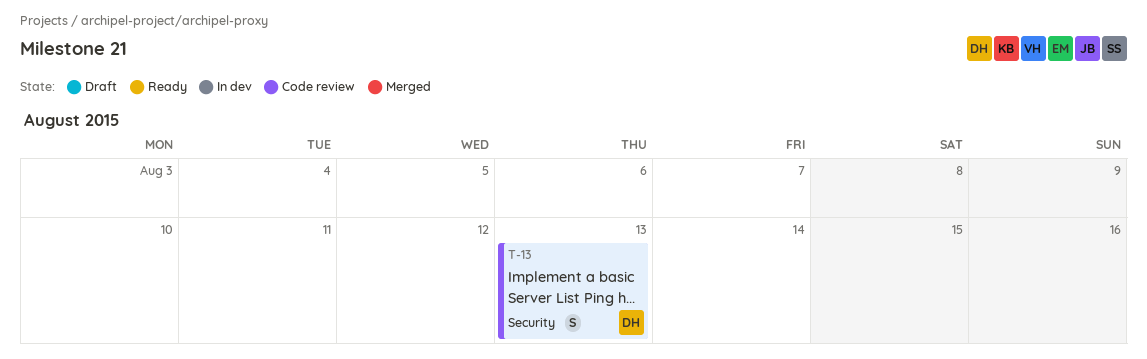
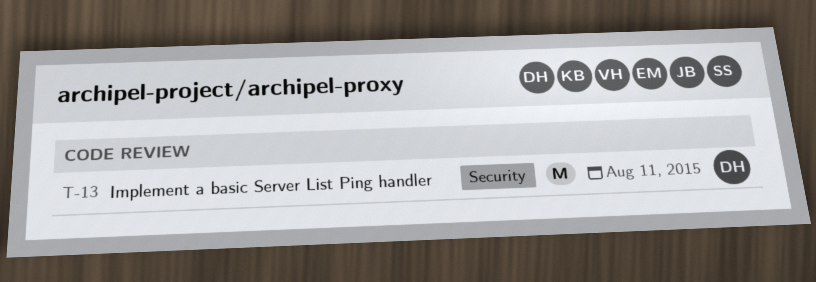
T-13, estimate: S -> M
T-13, due: Aug 13 -> Aug 11

